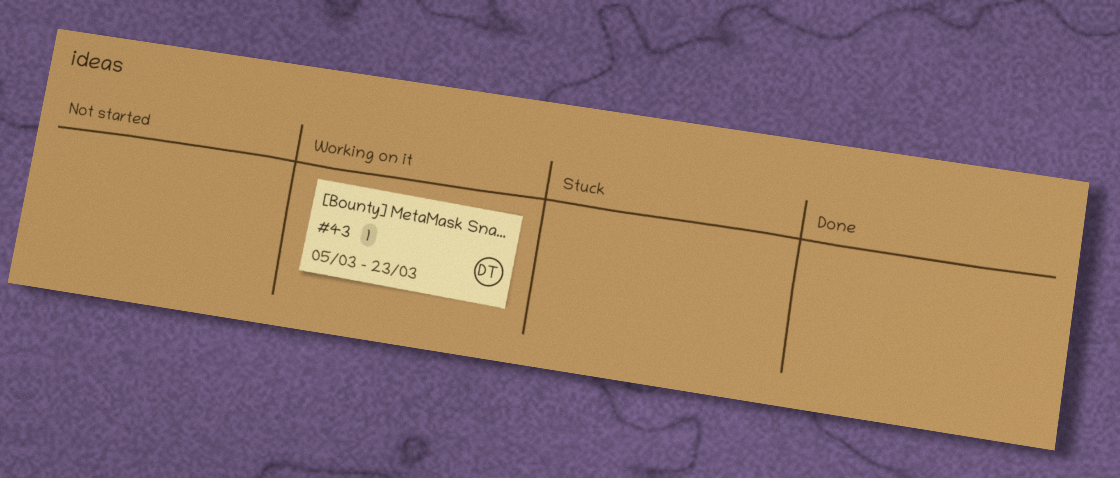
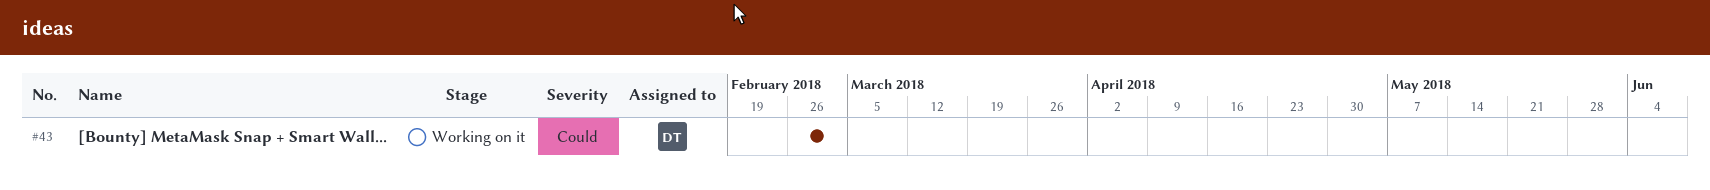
#43, start: Mar 5 -> Feb 26
#43, due: Mar 23 -> Mar 2

